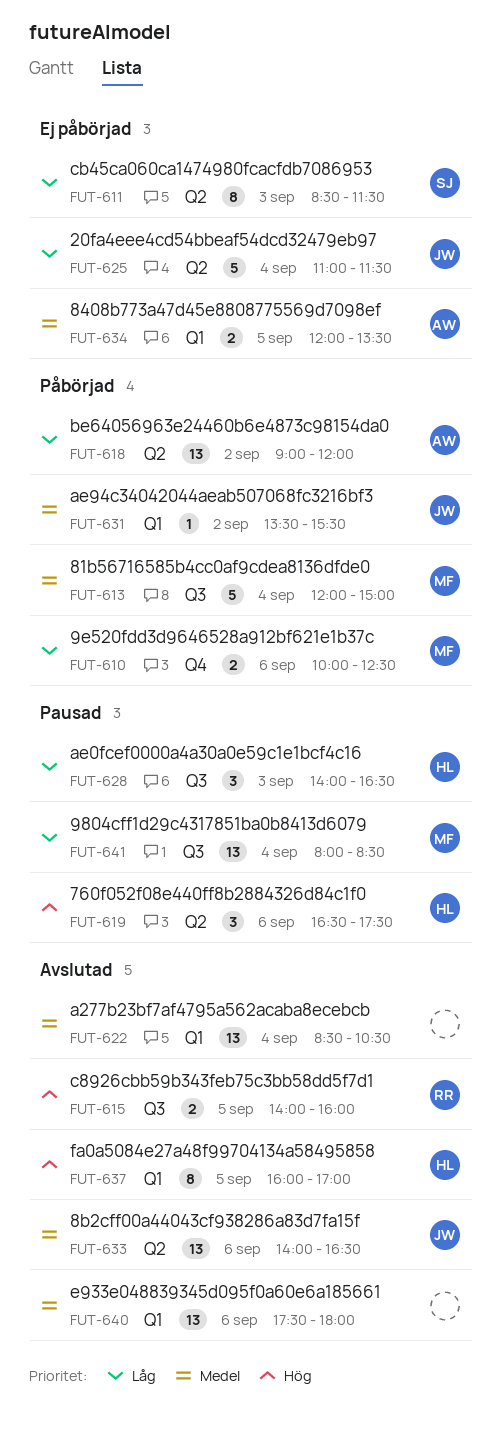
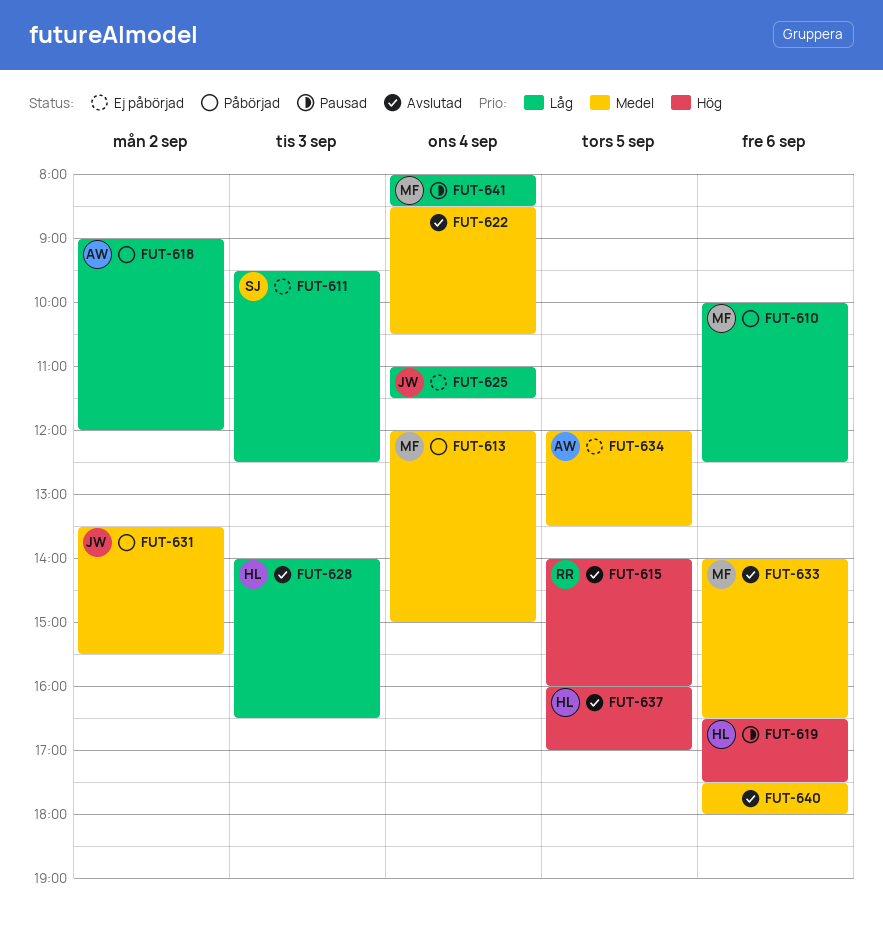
FUT-611, begins: 08:30 -> 09:30
FUT-611, ends: 11:30 -> 12:30
FUT-628, status: Pausad -> Avslutad
FUT-633, owner: JW -> MF

